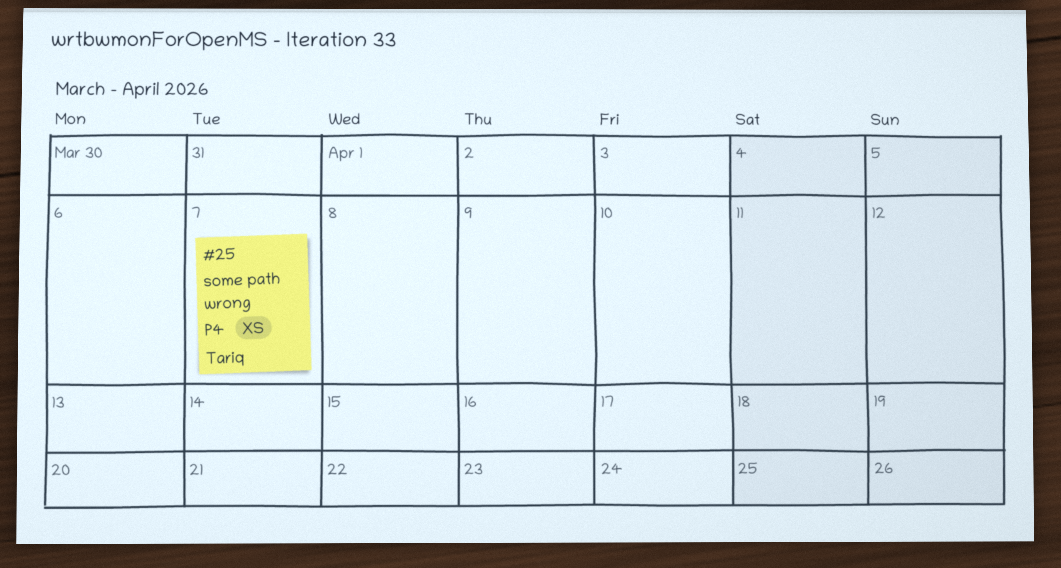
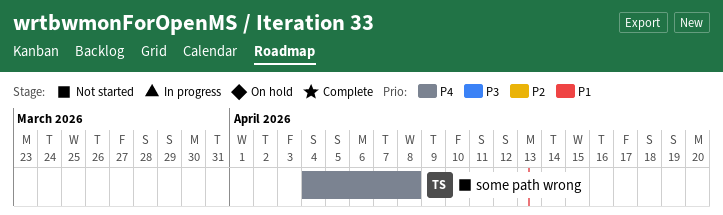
some path wrong, due: Apr 7 -> Apr 8

